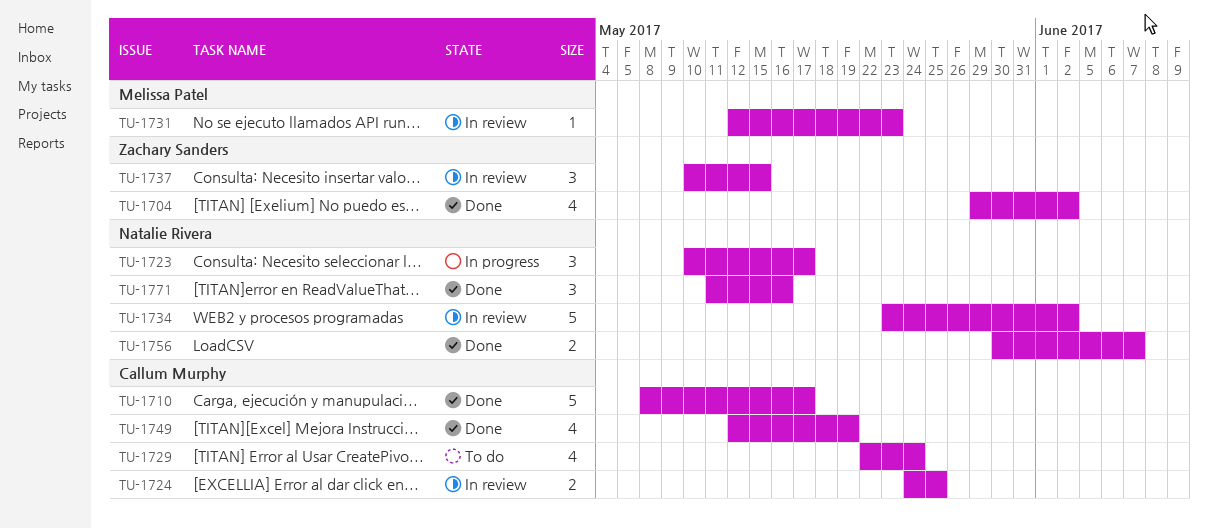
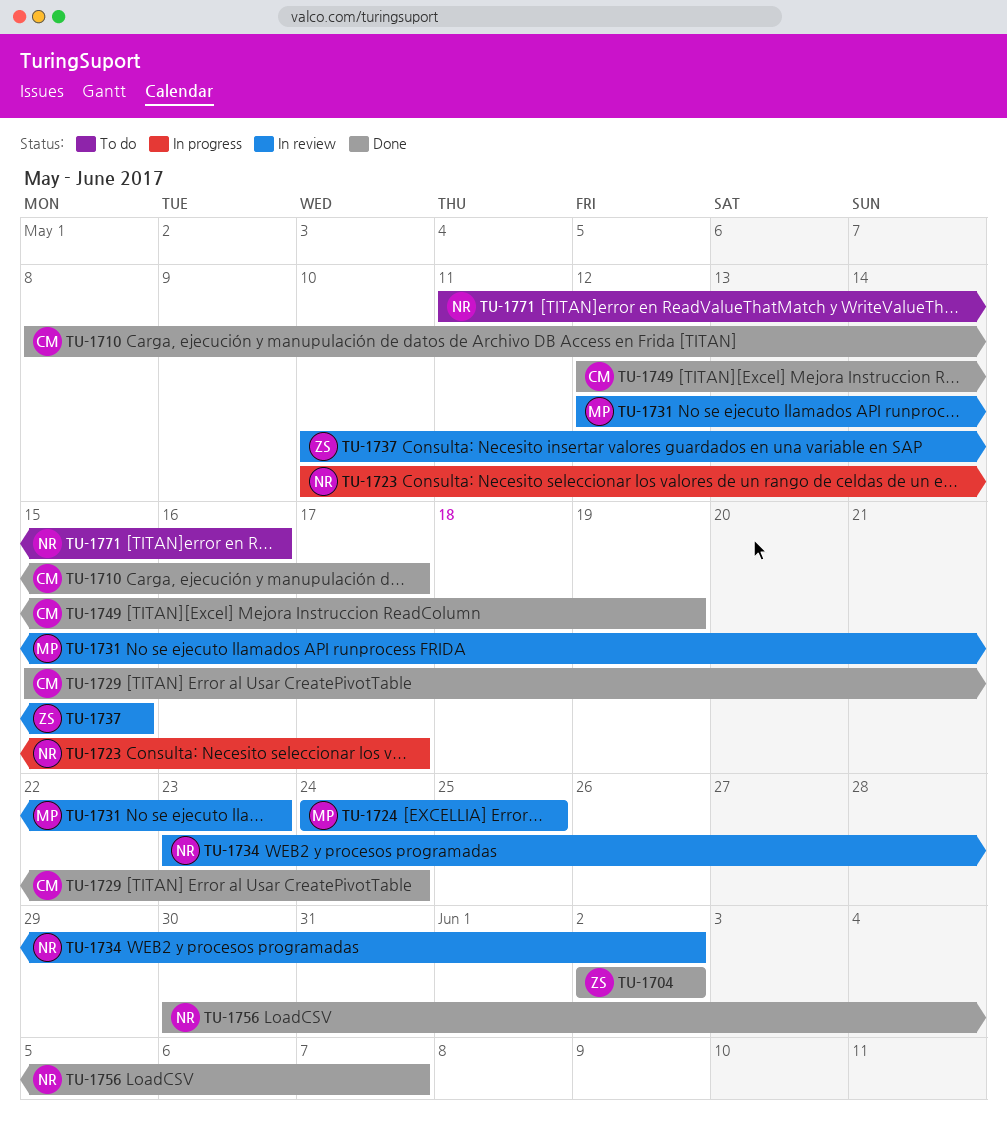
TU-1704, start: May 29 -> Jun 2
TU-1724, owner: Callum Murphy -> Melissa Patel
TU-1729, status: To do -> Done
TU-1729, start: May 22 -> May 15
TU-1771, status: Done -> To do

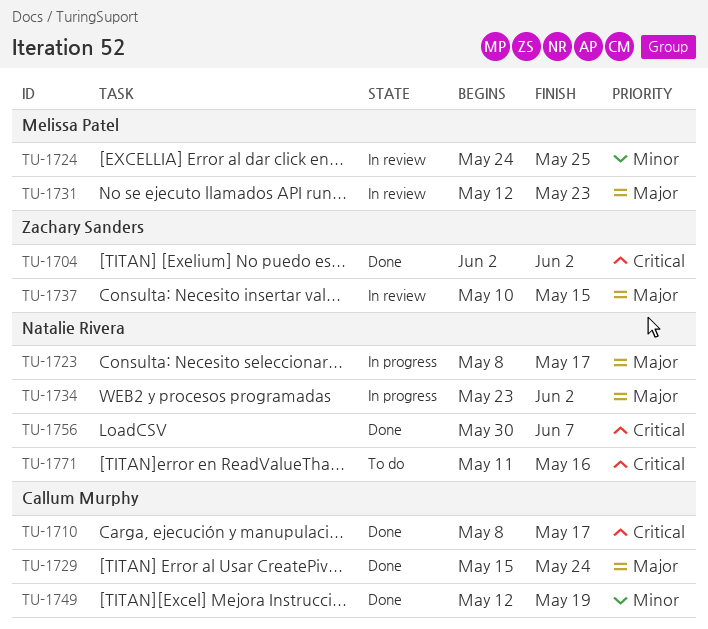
TU-1723, start: May 10 -> May 8
TU-1734, status: In review -> In progress

